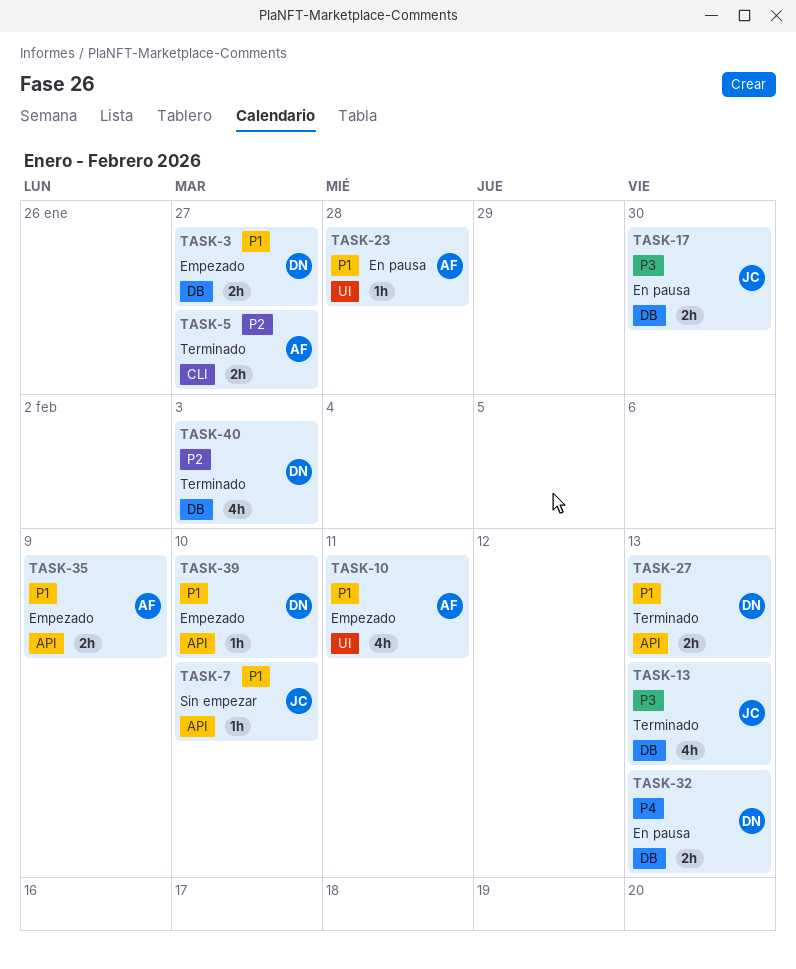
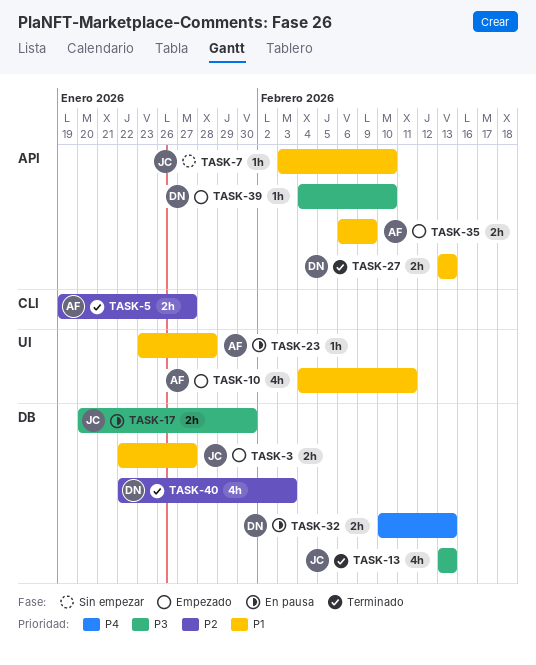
TASK-3, owner: DN -> JC
TASK-39, priority: P1 -> P3

